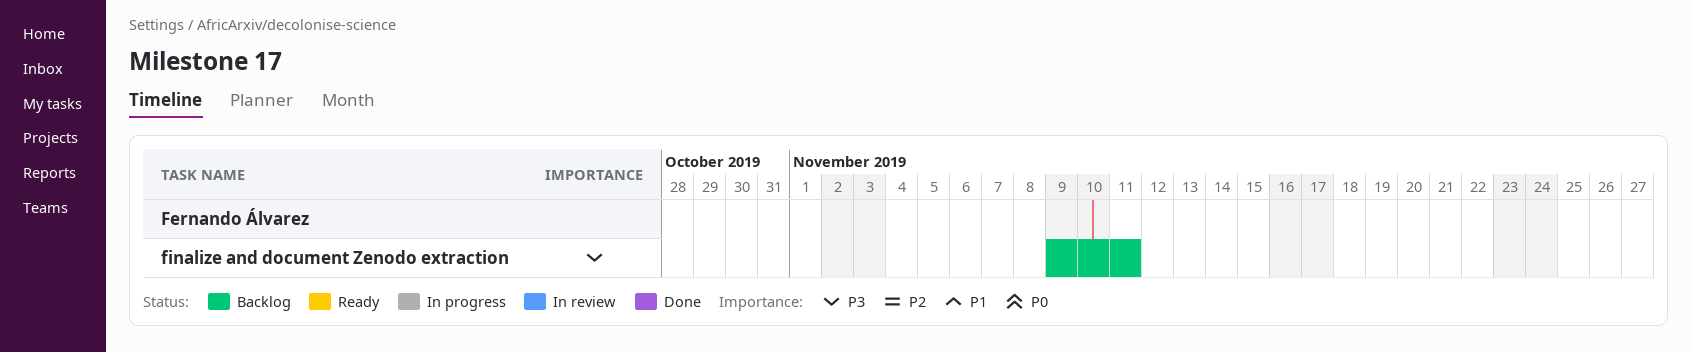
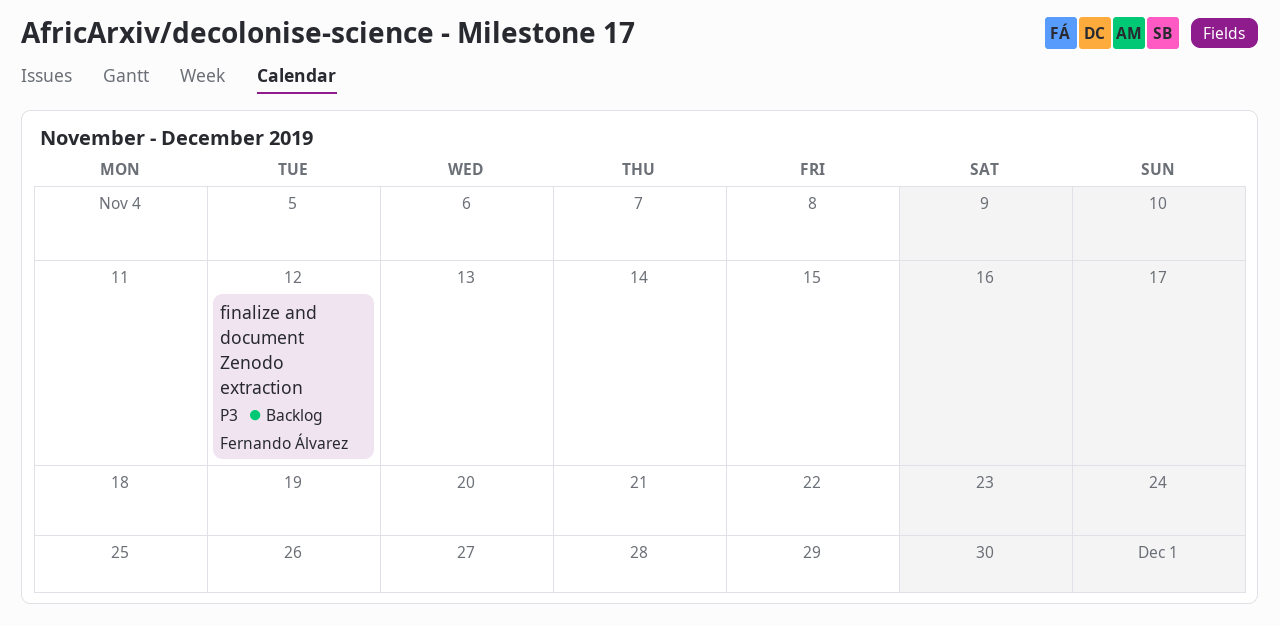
finalize and document Zenodo extraction, due: Nov 11 -> Nov 12

